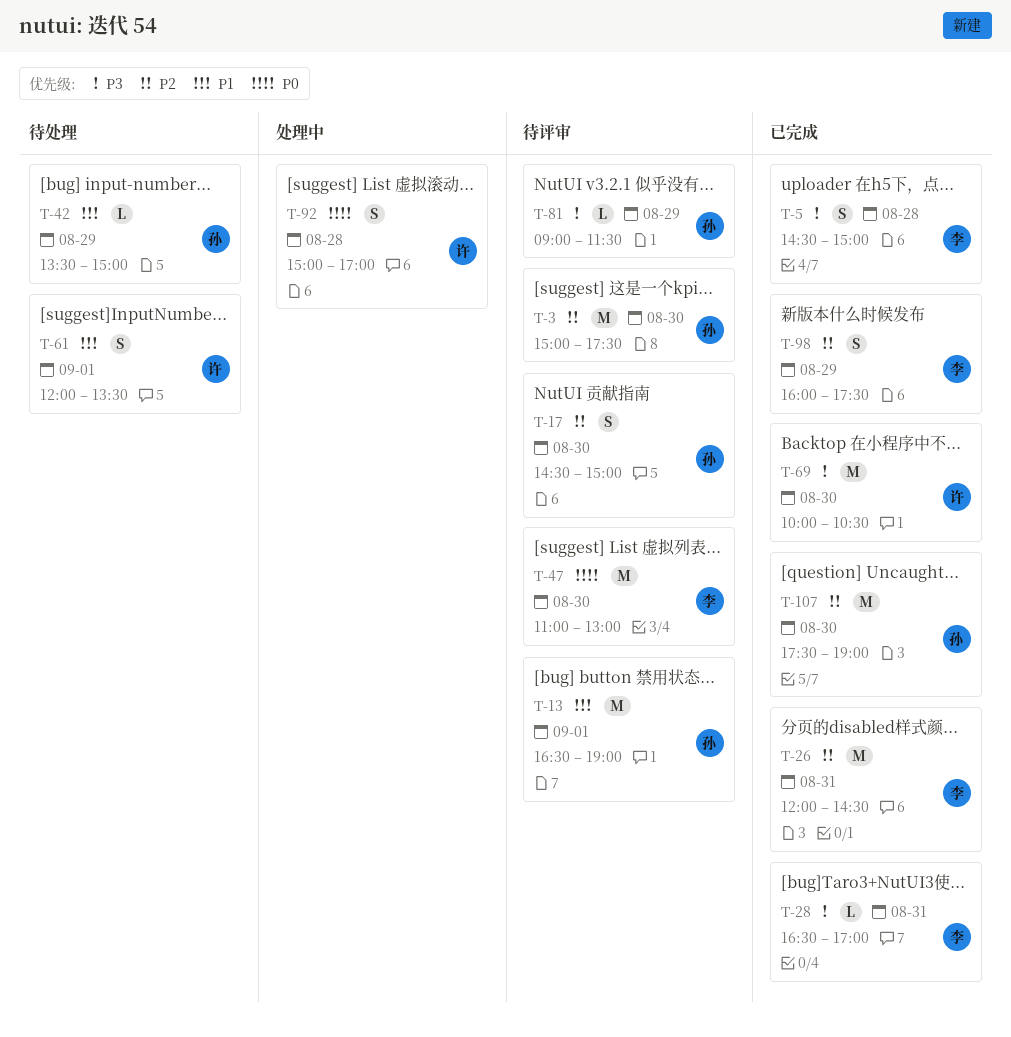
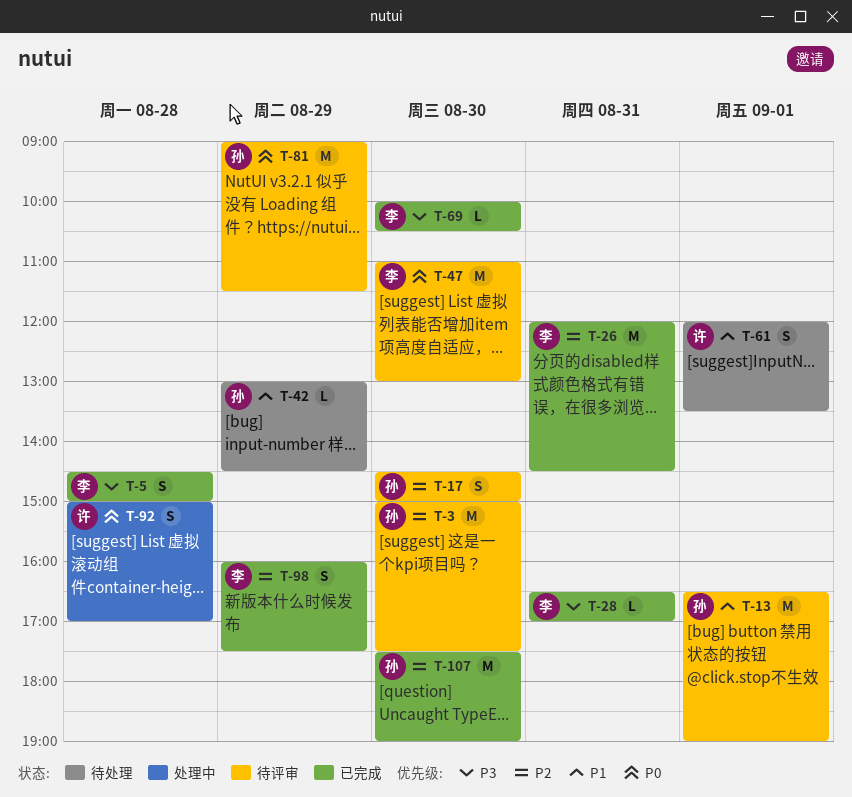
T-42, begins: 13:30 -> 13:00
T-42, ends: 15:00 -> 14:30
T-69, owner: 许 -> 李
T-69, estimate: M -> L
T-81, priority: P3 -> P0
T-81, estimate: L -> M

